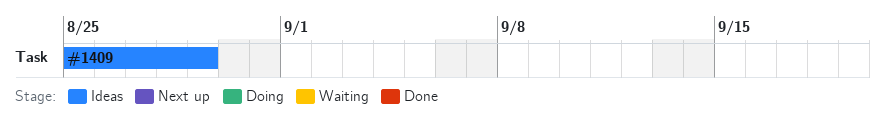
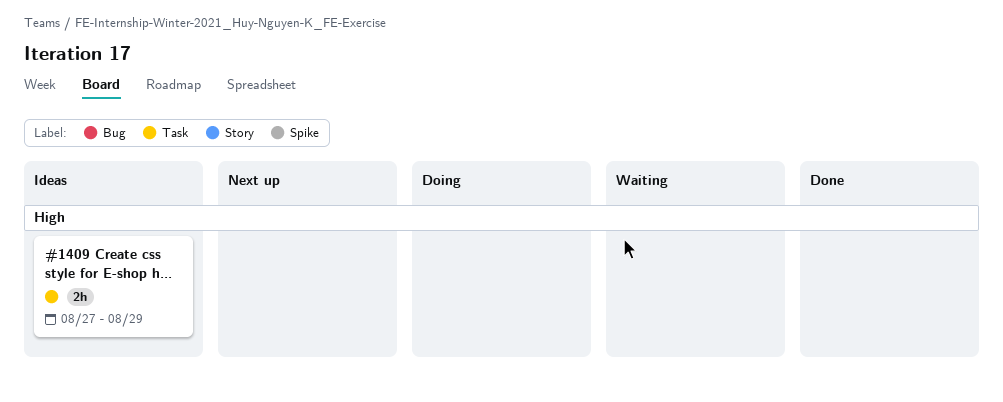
#1409, start: Aug 25 -> Aug 27

